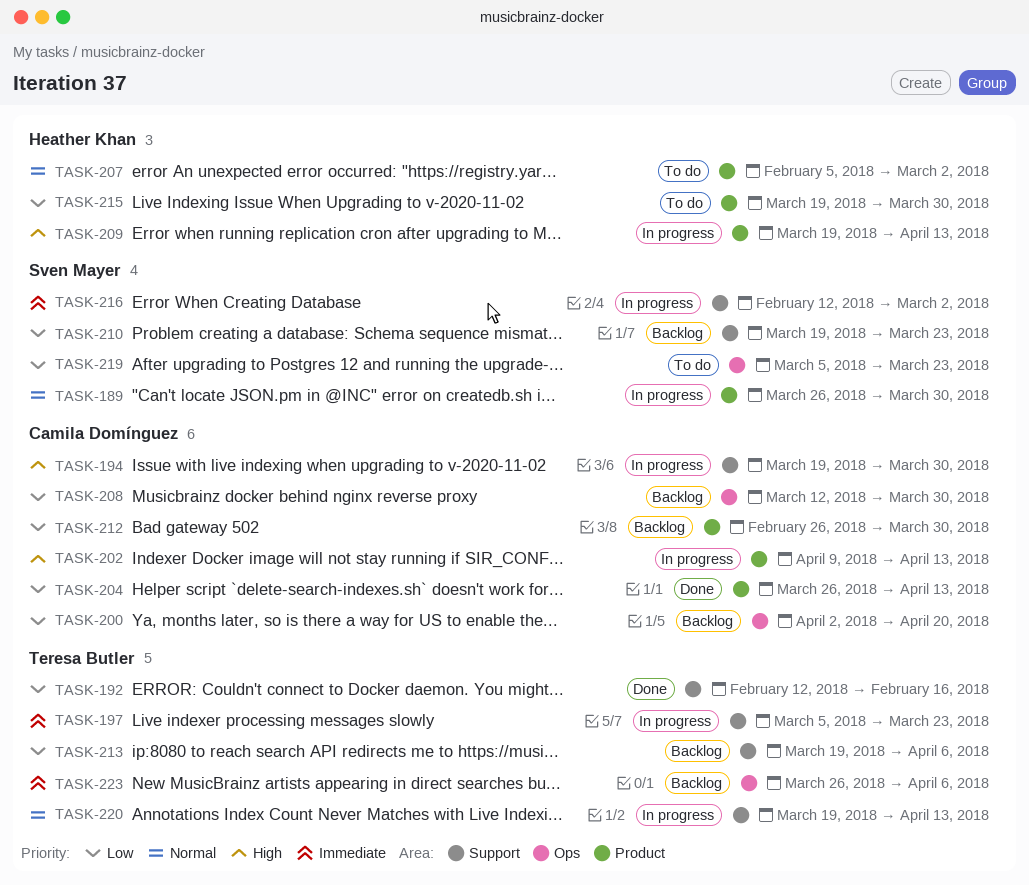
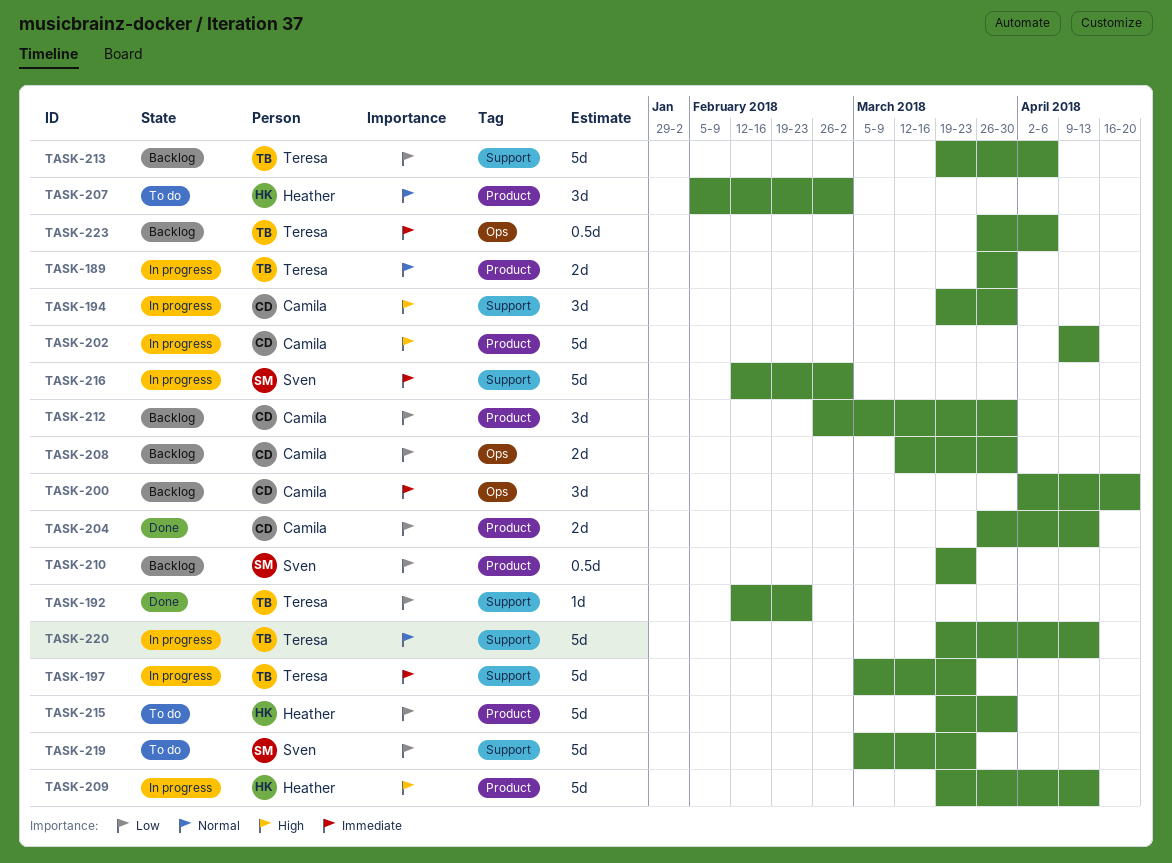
TASK-189, owner: Sven Mayer -> Teresa Butler
TASK-192, due: Feb 16 -> Feb 23
TASK-200, priority: Low -> Immediate
TASK-210, label: Support -> Product
TASK-219, label: Ops -> Support

